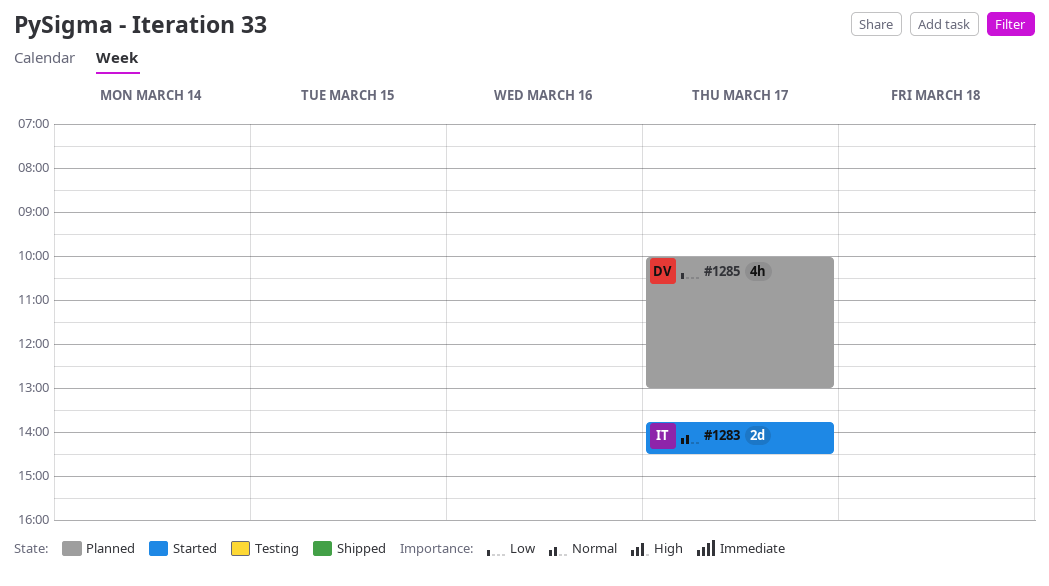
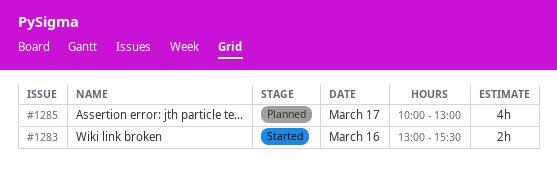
#1283, estimate: 2d -> 2h
#1283, day: Mar 17 -> Mar 16
#1283, begins: 13:45 -> 13:00
#1283, ends: 14:30 -> 15:30

